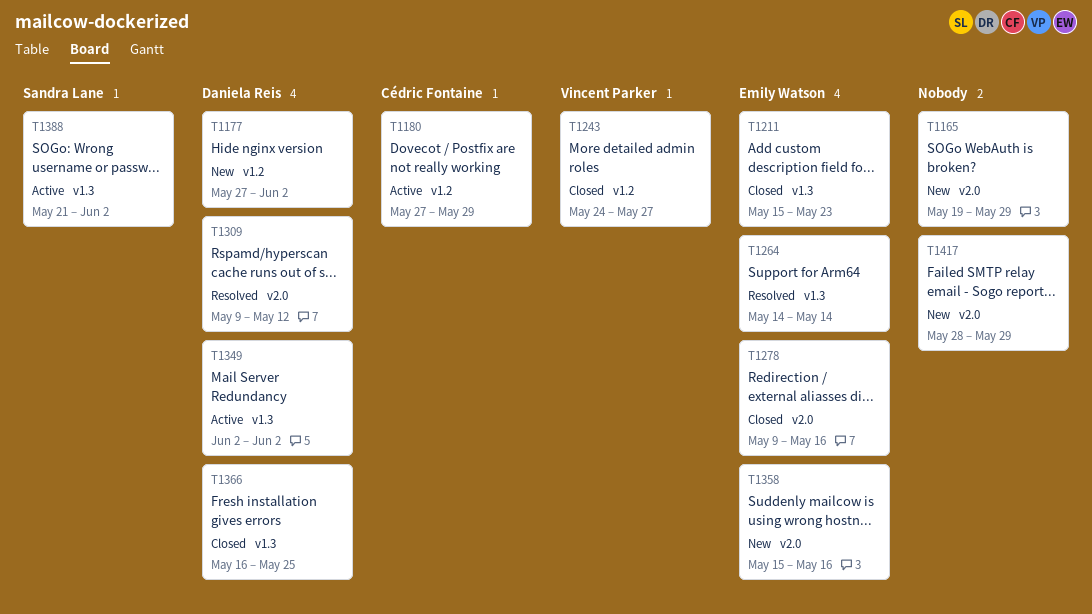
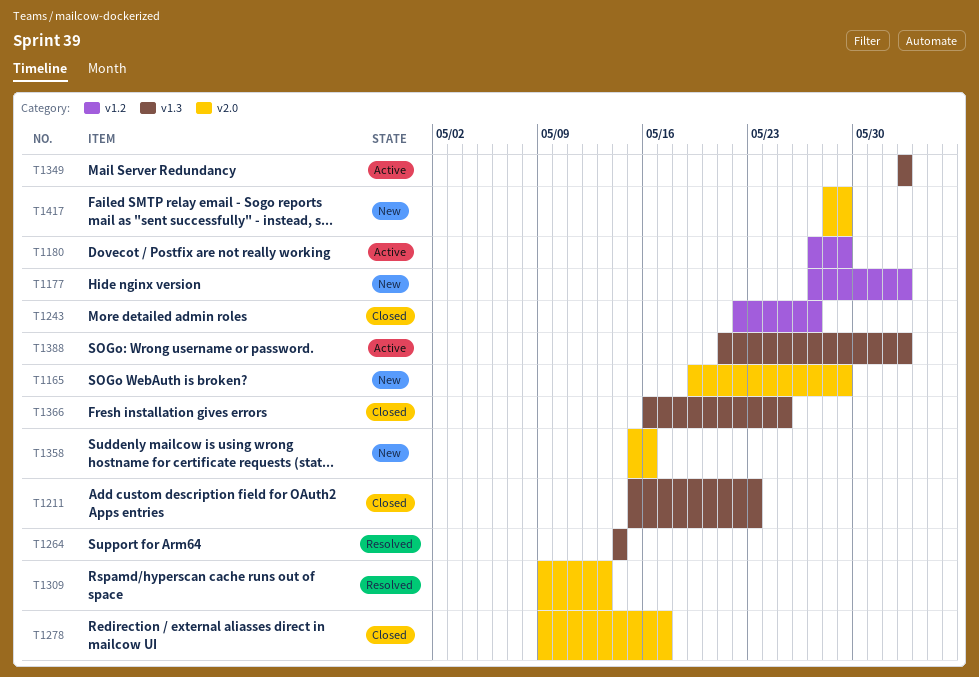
T1243, start: May 24 -> May 22
T1278, due: May 16 -> May 17
T1309, due: May 12 -> May 13

